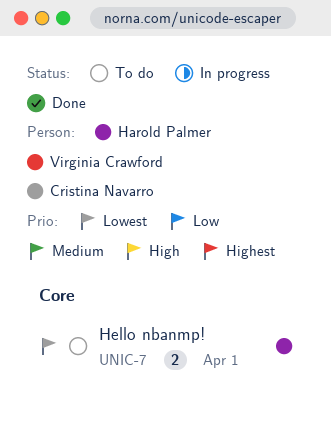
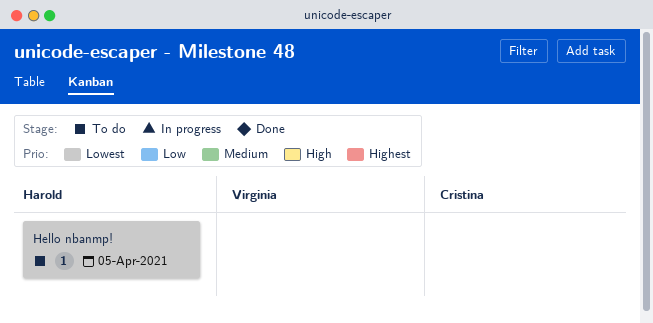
Hello nbanmp!, estimate: 2 -> 1
Hello nbanmp!, due: Apr 1 -> Apr 5

